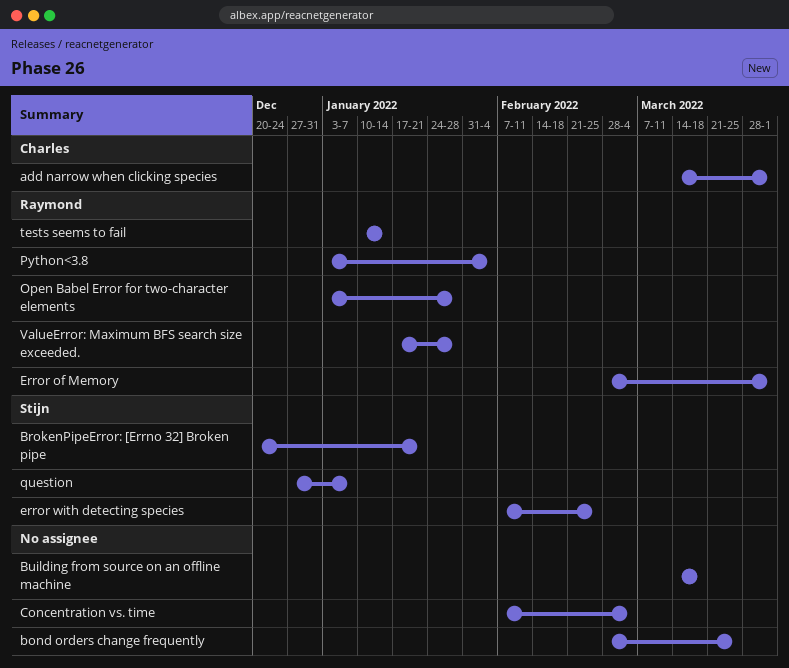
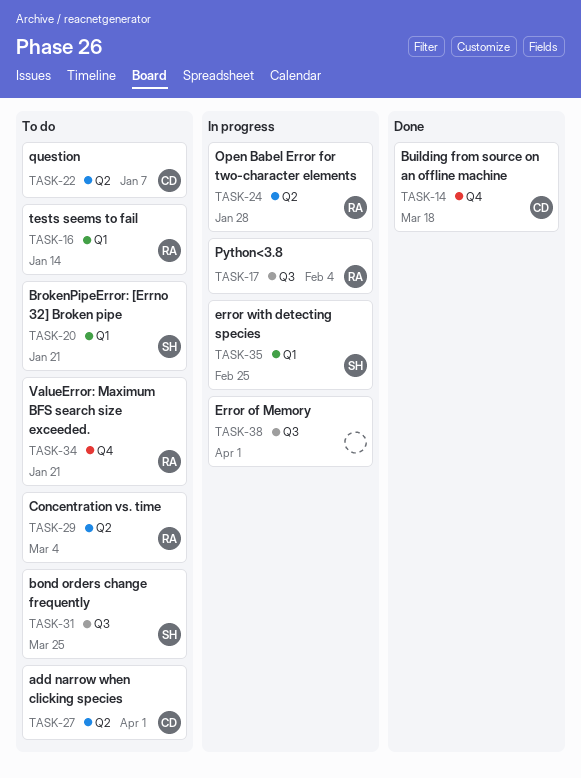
bond orders change frequently, owner: none -> Stijn
Building from source on an offline machine, owner: none -> Charles
Concentration vs. time, owner: none -> Raymond
Error of Memory, owner: Raymond -> none
question, owner: Stijn -> Charles
ValueError: Maximum BFS search size exceeded., due: Jan 28 -> Jan 21

